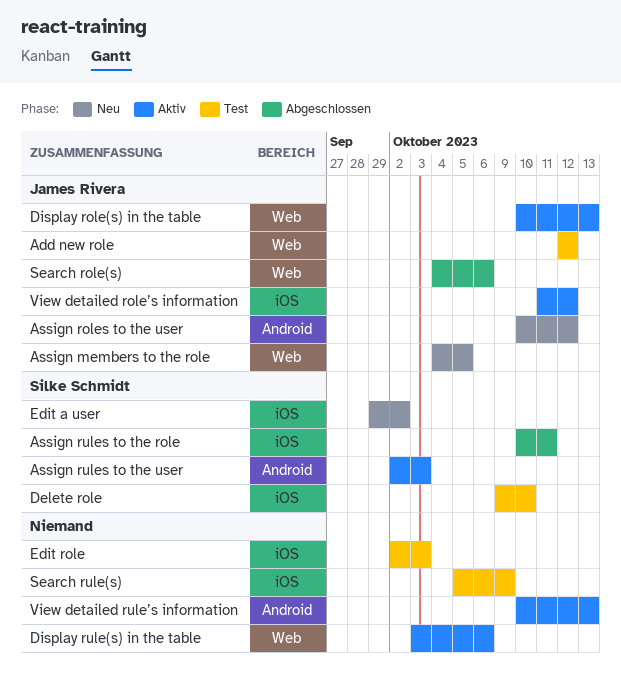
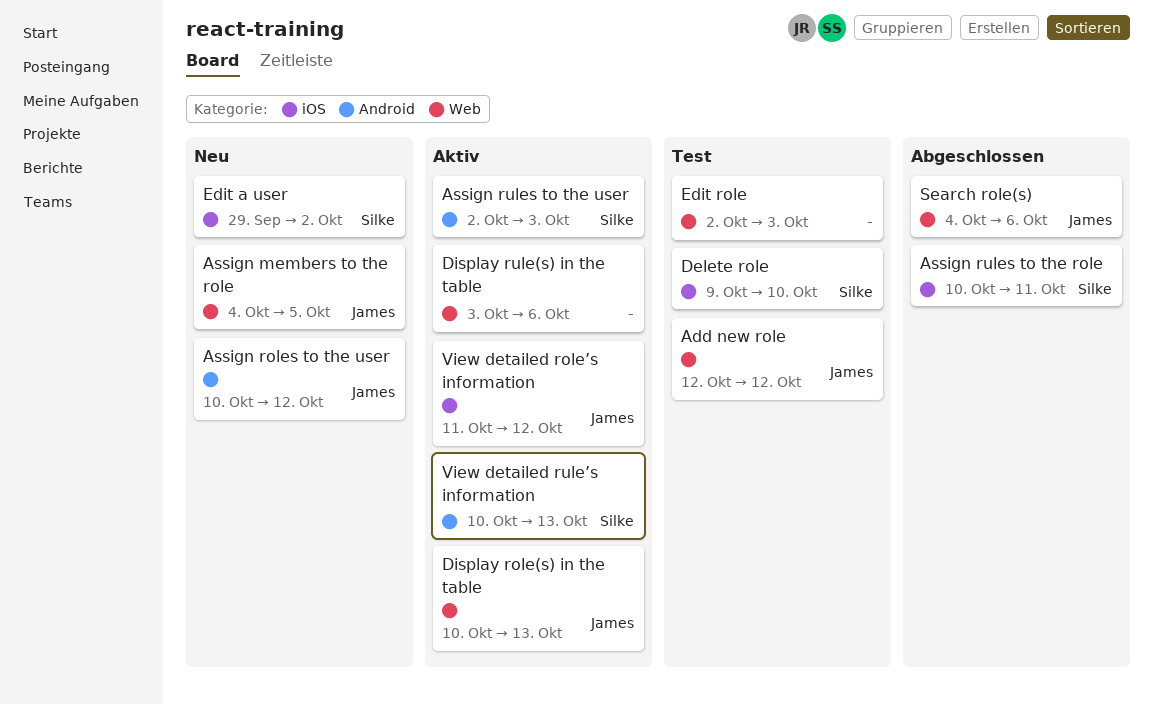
Edit role, label: iOS -> Web
Search rule(s): present -> none
View detailed rule’s information, owner: none -> Silke Schmidt

